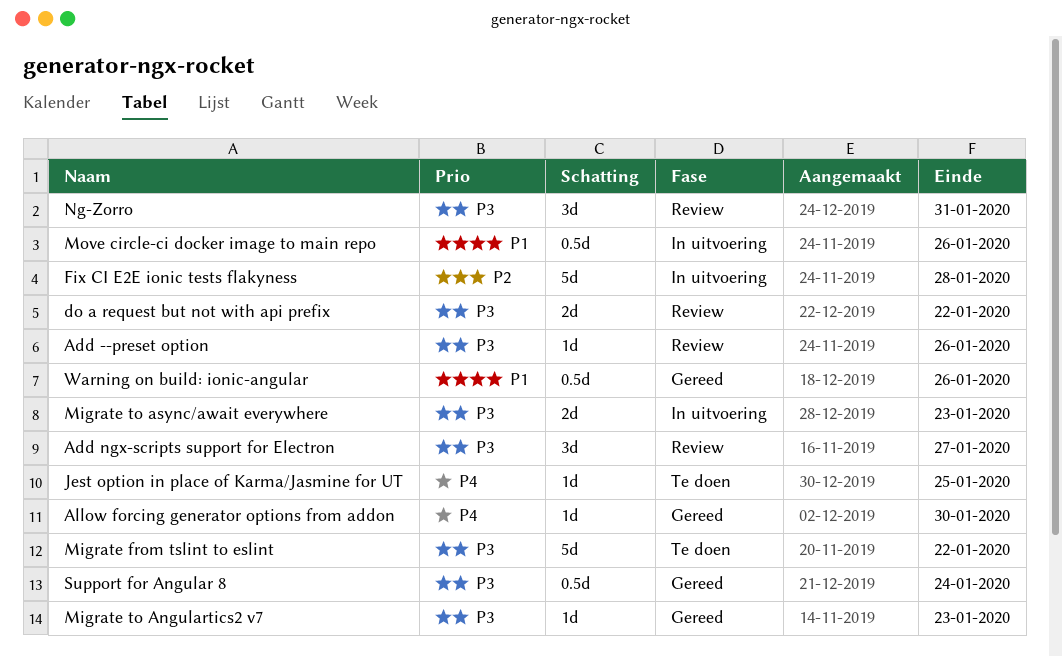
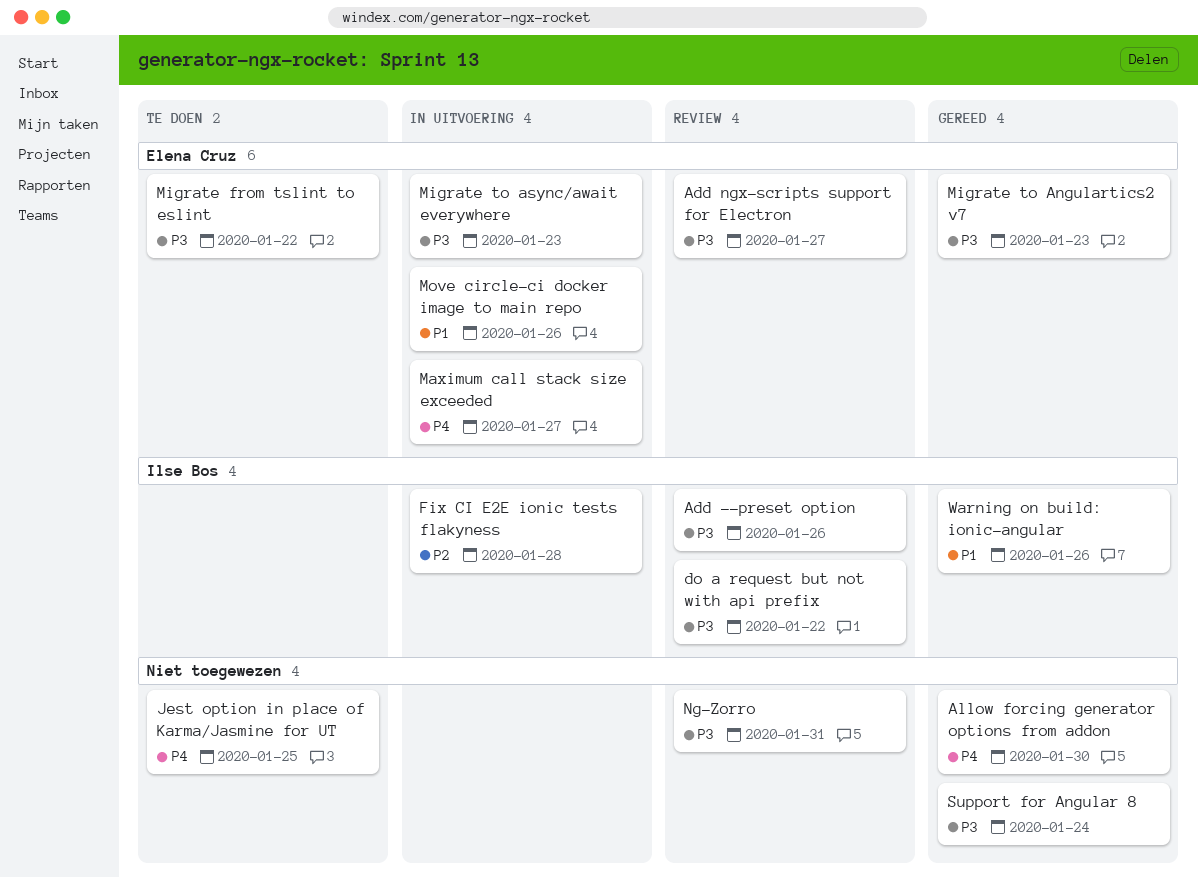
Maximum call stack size exceeded: none -> present

